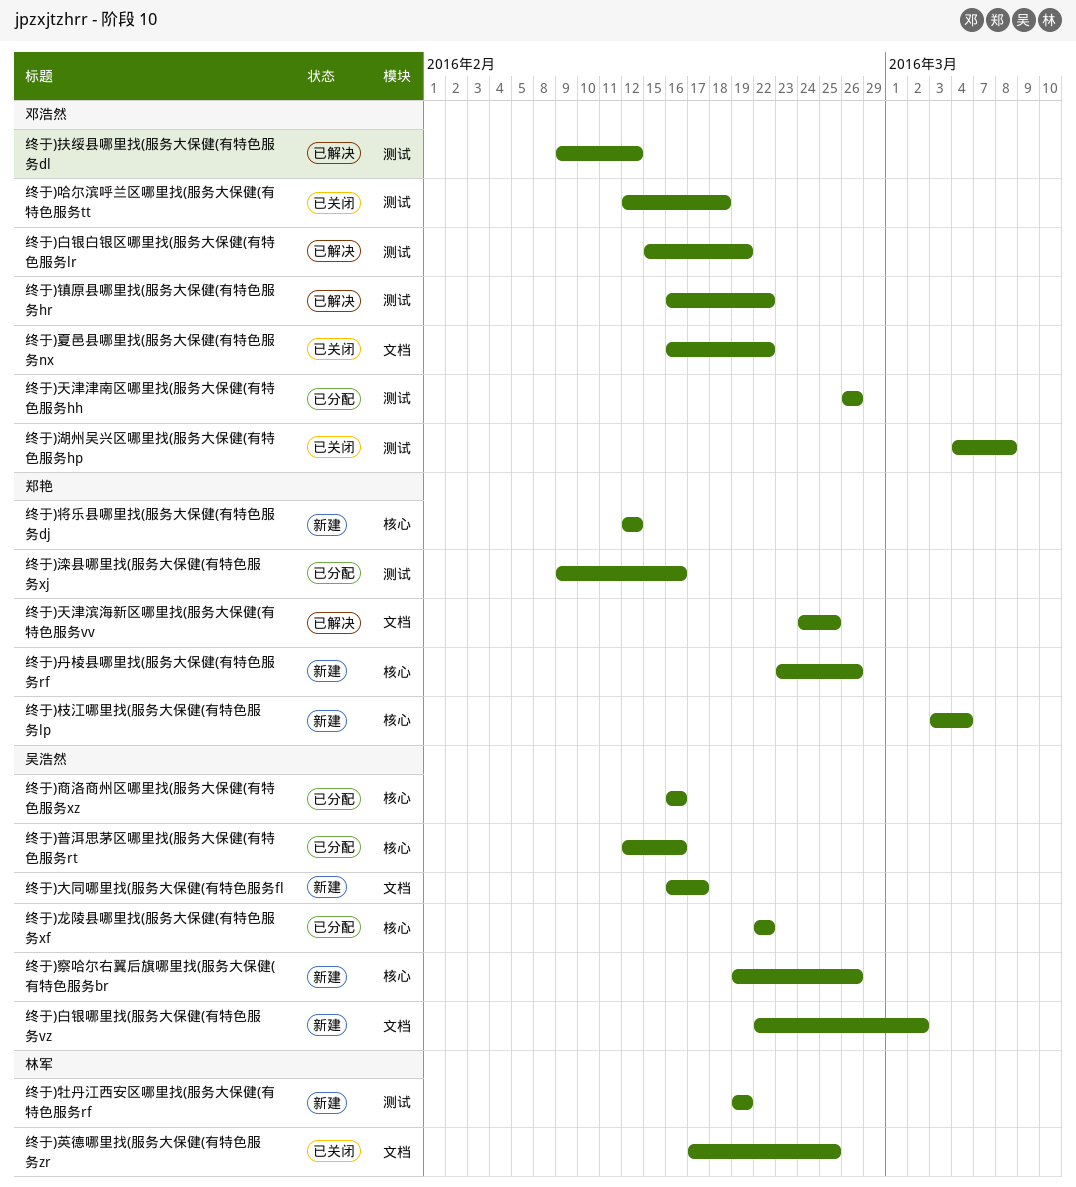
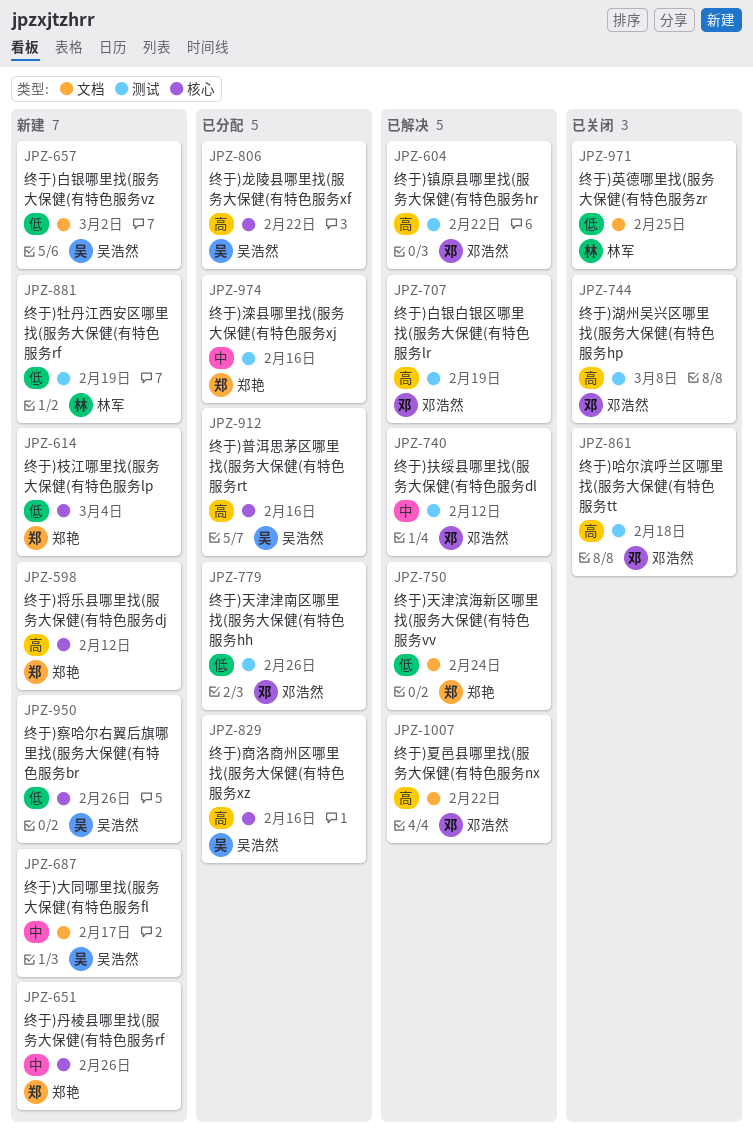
终于)夏邑县哪里找(服务大保健(有特色服务nx, status: 已关闭 -> 已解决
终于)天津滨海新区哪里找(服务大保健(有特色服务vv, due: Feb 25 -> Feb 24

